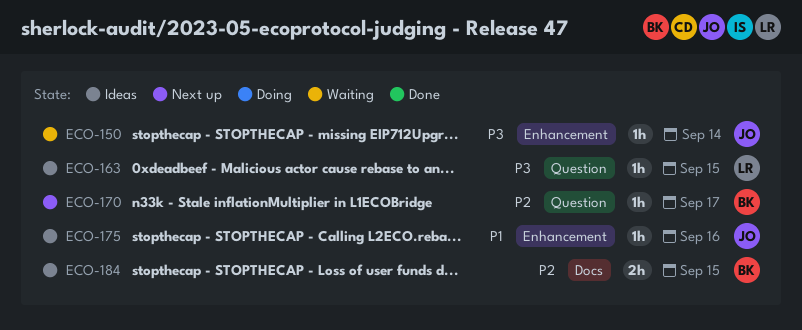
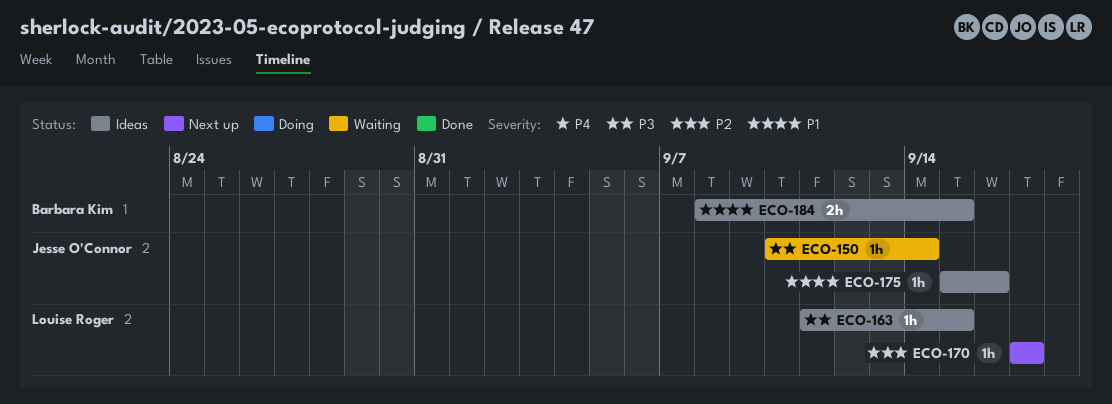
ECO-170, owner: Barbara Kim -> Louise Roger
ECO-184, priority: P2 -> P1

